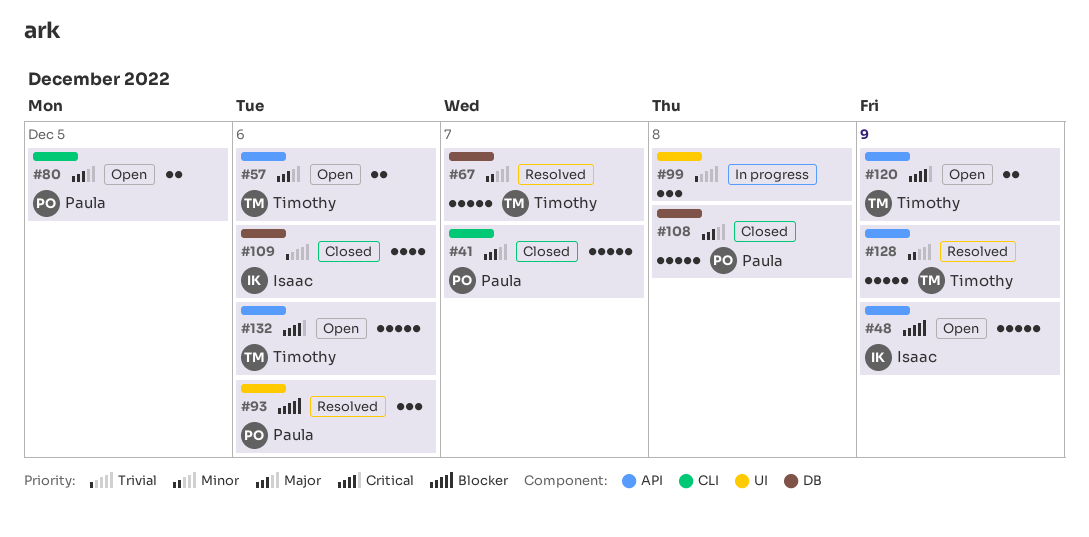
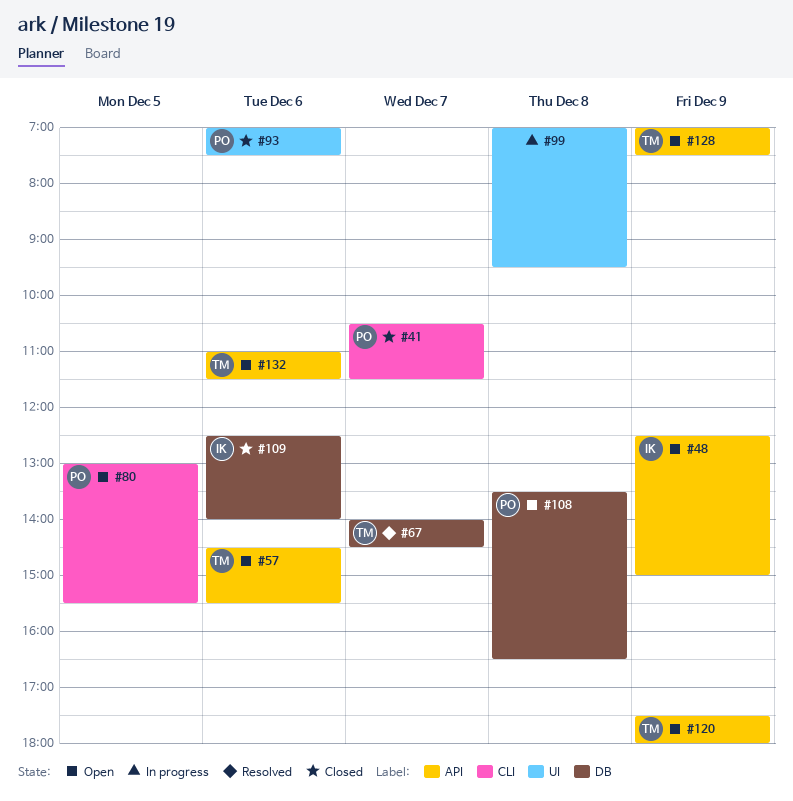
#93, status: Resolved -> Closed
#108, status: Closed -> Open
#128, status: Resolved -> Open

